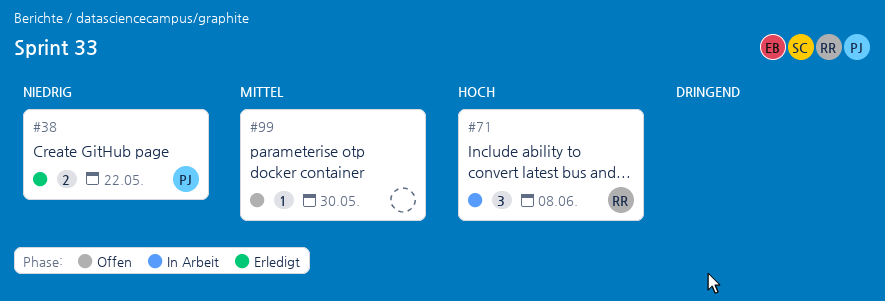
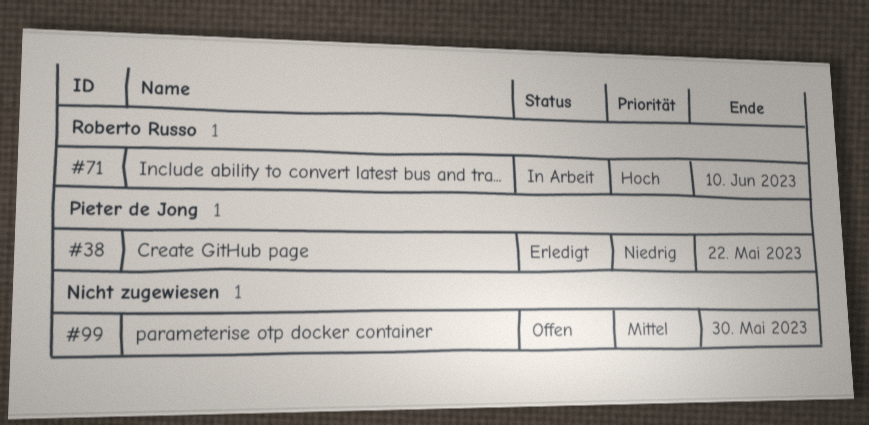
#71, due: Jun 8 -> Jun 10

